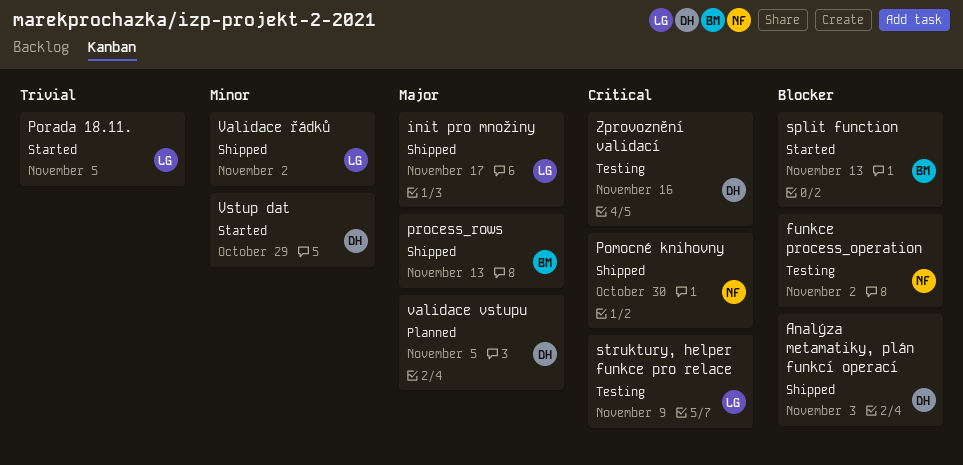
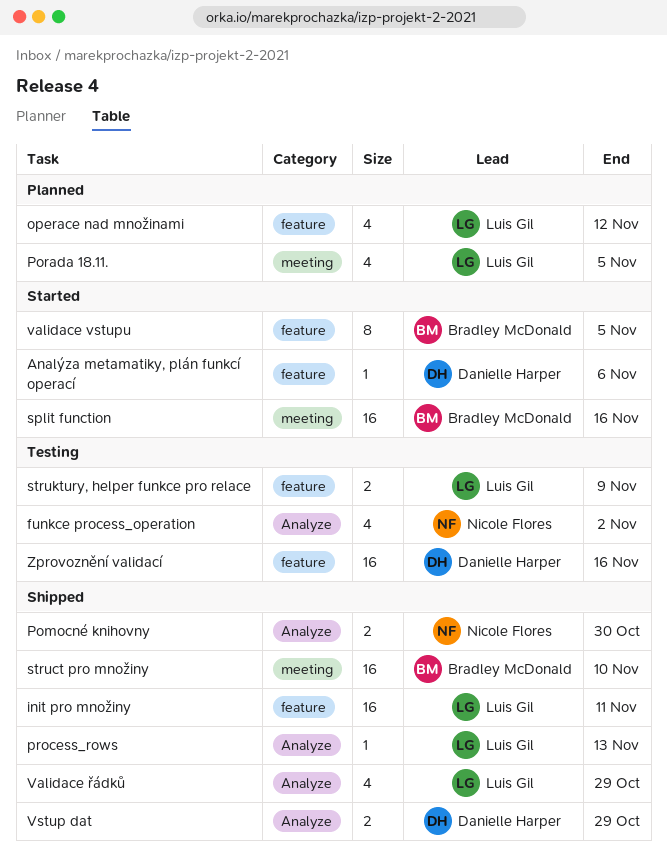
Analýza metamatiky, plán funkcí operací, status: Shipped -> Started
Analýza metamatiky, plán funkcí operací, due: Nov 3 -> Nov 6
init pro množiny, due: Nov 17 -> Nov 11
operace nad množinami: none -> present
Porada 18.11., status: Started -> Planned
process_rows, owner: Bradley McDonald -> Luis Gil
split function, due: Nov 13 -> Nov 16
struct pro množiny: none -> present
validace vstupu, status: Planned -> Started
validace vstupu, owner: Danielle Harper -> Bradley McDonald
Validace řádků, due: Nov 2 -> Oct 29
Vstup dat, status: Started -> Shipped

